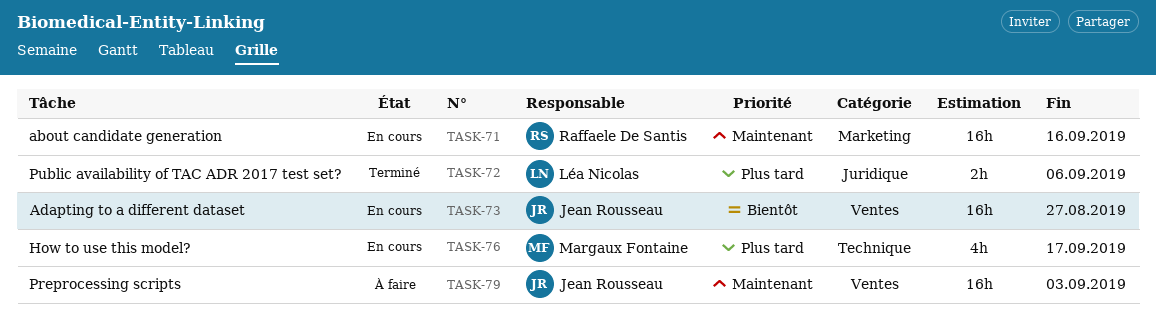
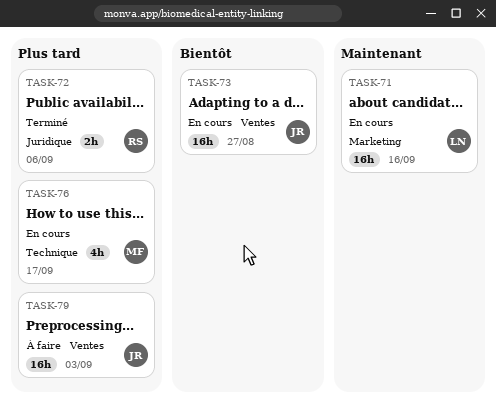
TASK-71, owner: Raffaele De Santis -> Léa Nicolas
TASK-72, owner: Léa Nicolas -> Raffaele De Santis
TASK-79, priority: Maintenant -> Plus tard

